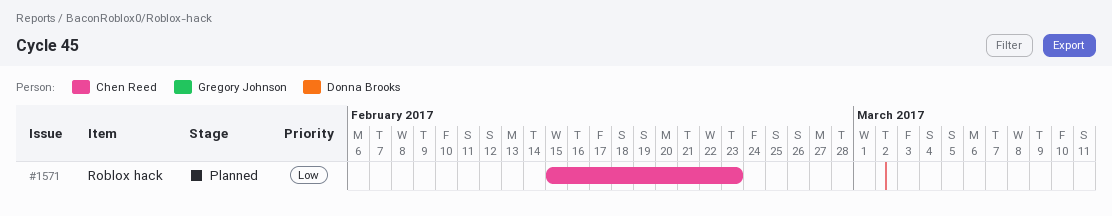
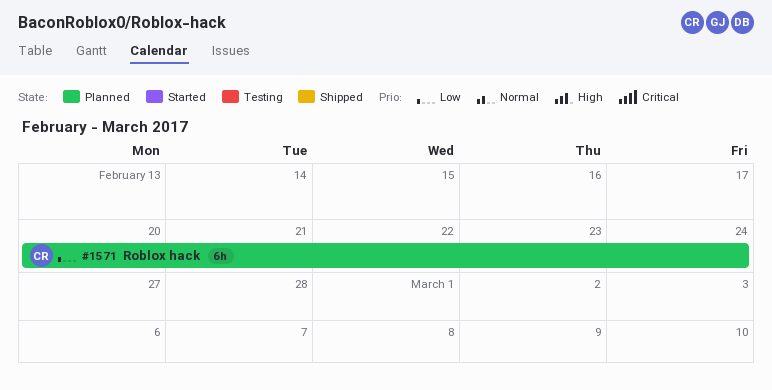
#1571, start: Feb 15 -> Feb 20
#1571, due: Feb 23 -> Feb 24

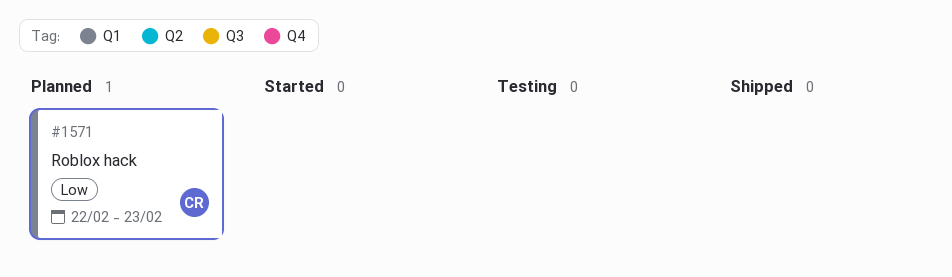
#1571, start: Feb 20 -> Feb 22
#1571, due: Feb 24 -> Feb 23

